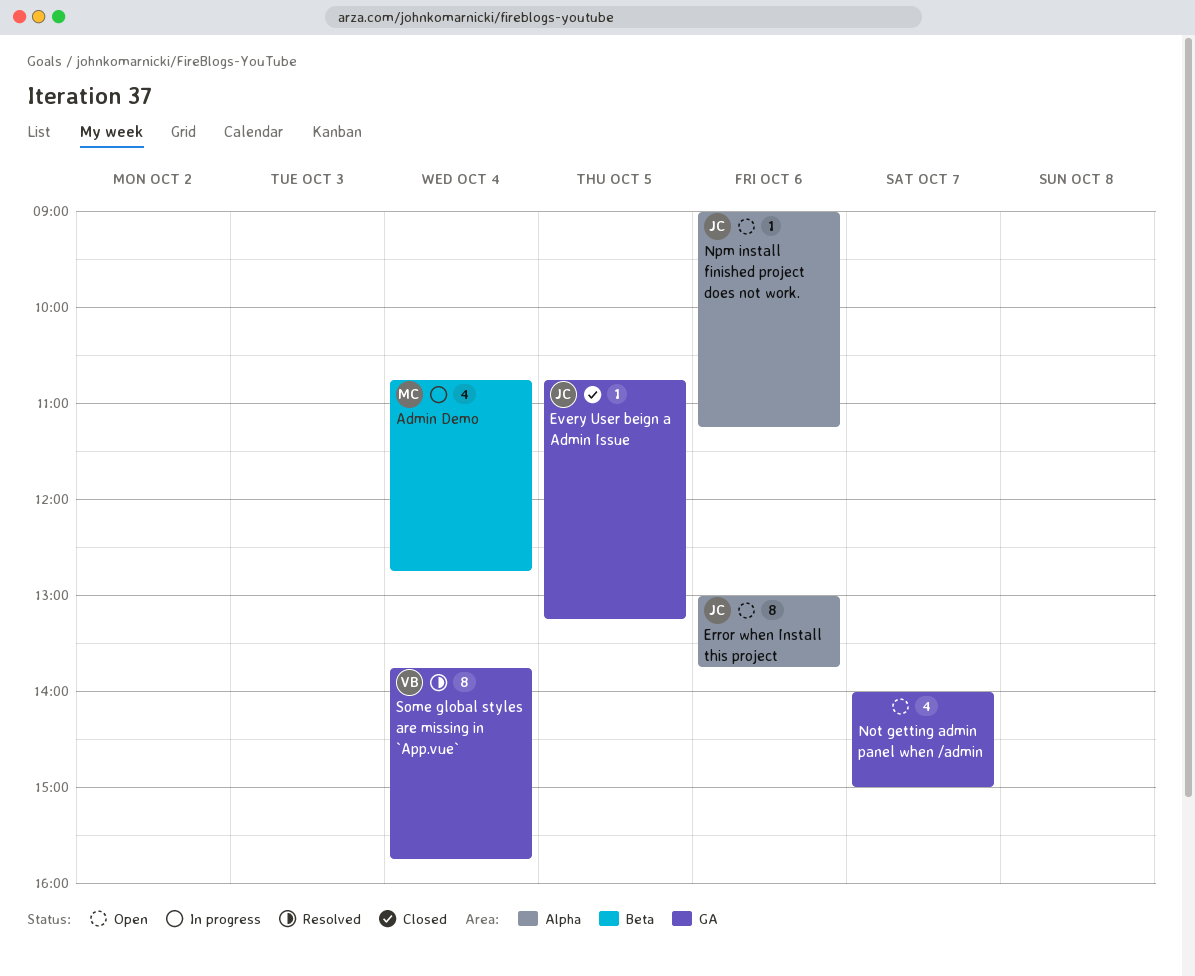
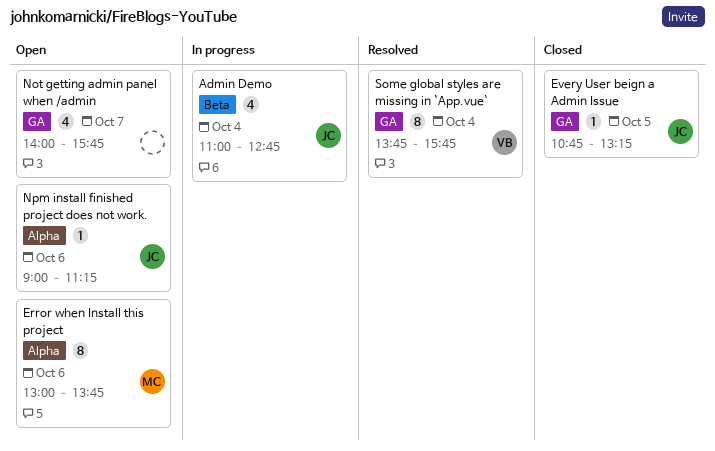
Admin Demo, owner: MC -> JC
Admin Demo, begins: 10:45 -> 11:00
Error when Install this project, owner: JC -> MC
Not getting admin panel when /admin, ends: 15:00 -> 15:45

